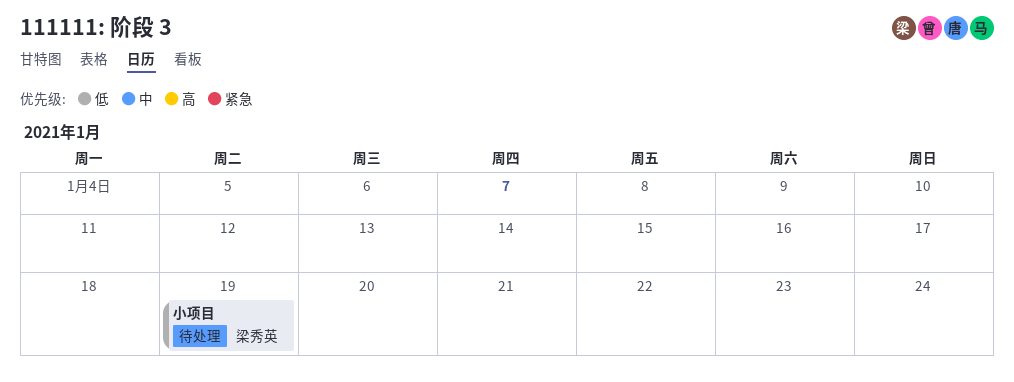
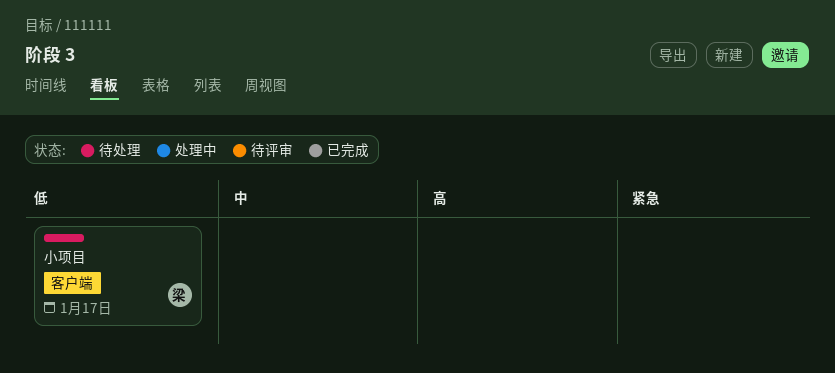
小项目, due: Jan 19 -> Jan 17

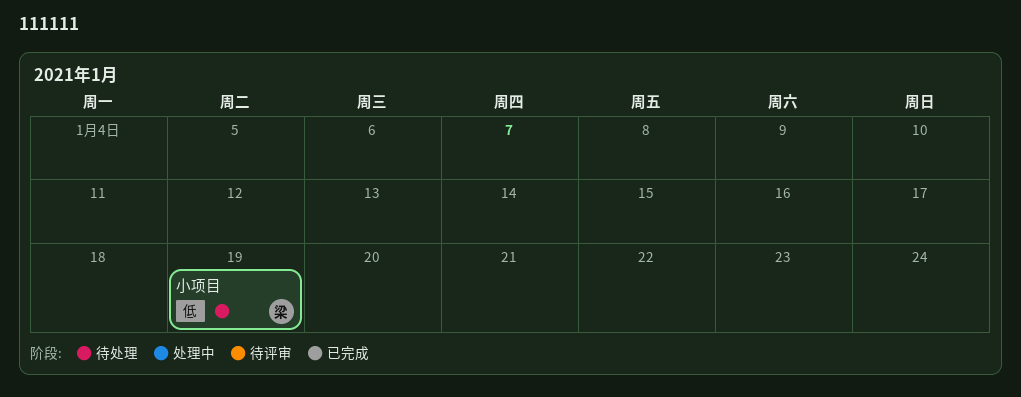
小项目, due: Jan 17 -> Jan 19

